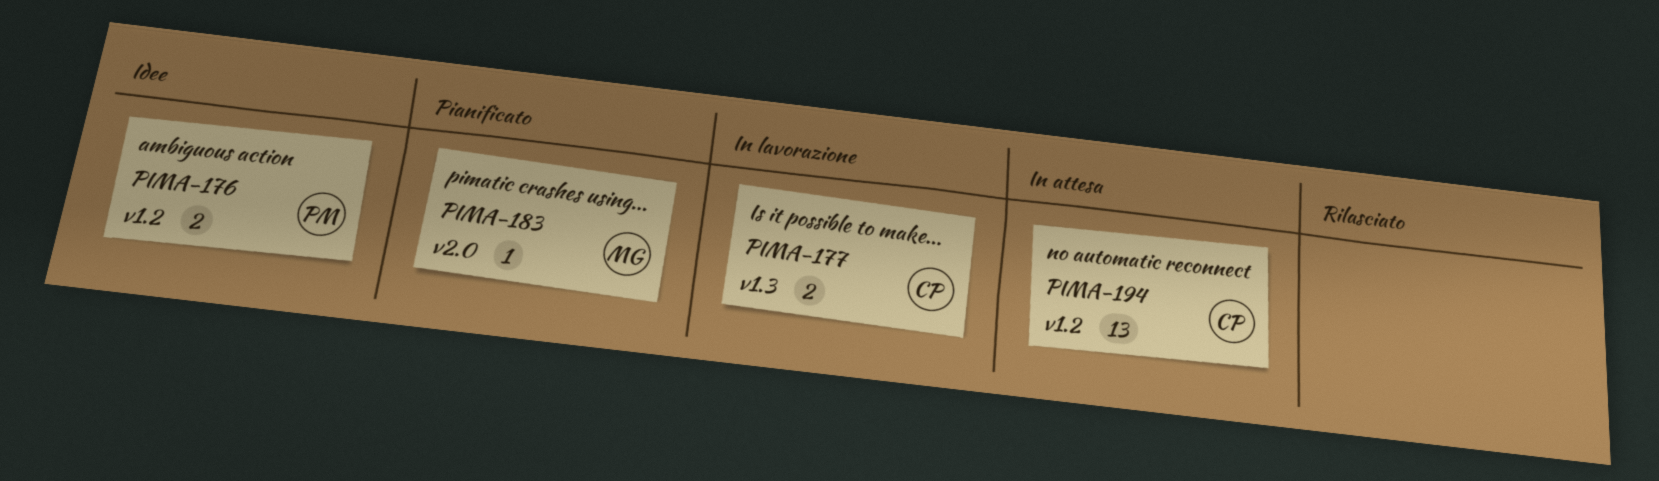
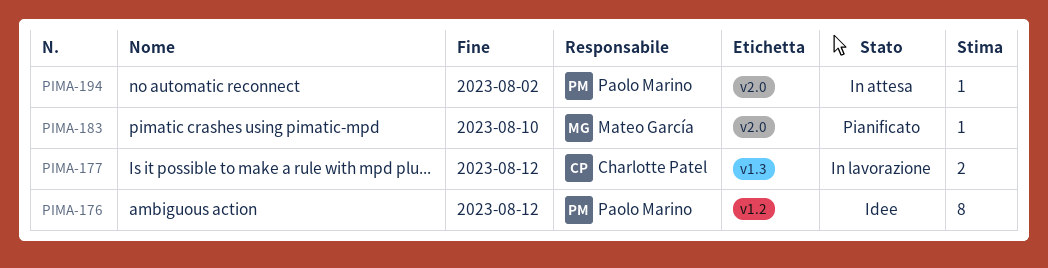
PIMA-176, estimate: 2 -> 8
PIMA-194, owner: Charlotte Patel -> Paolo Marino
PIMA-194, label: v1.2 -> v2.0
PIMA-194, estimate: 13 -> 1

